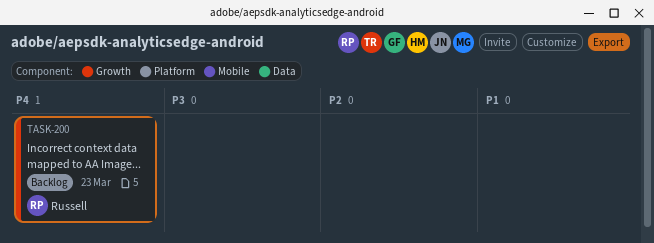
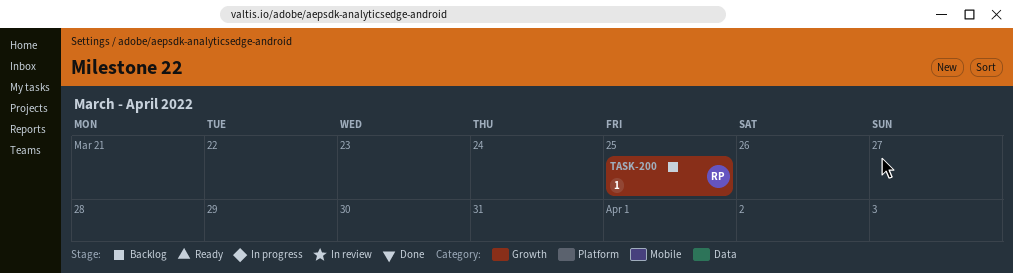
TASK-200, due: Mar 23 -> Mar 25

